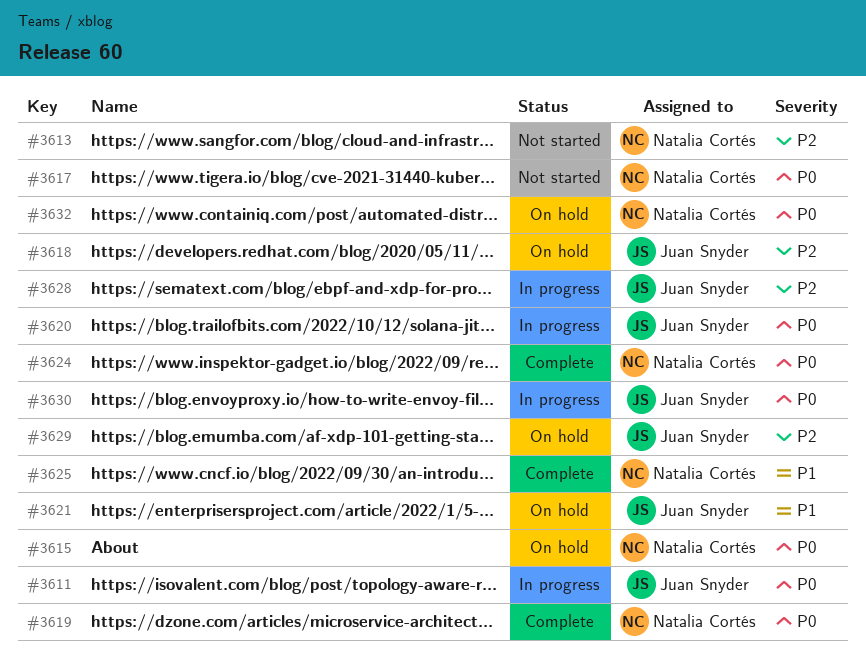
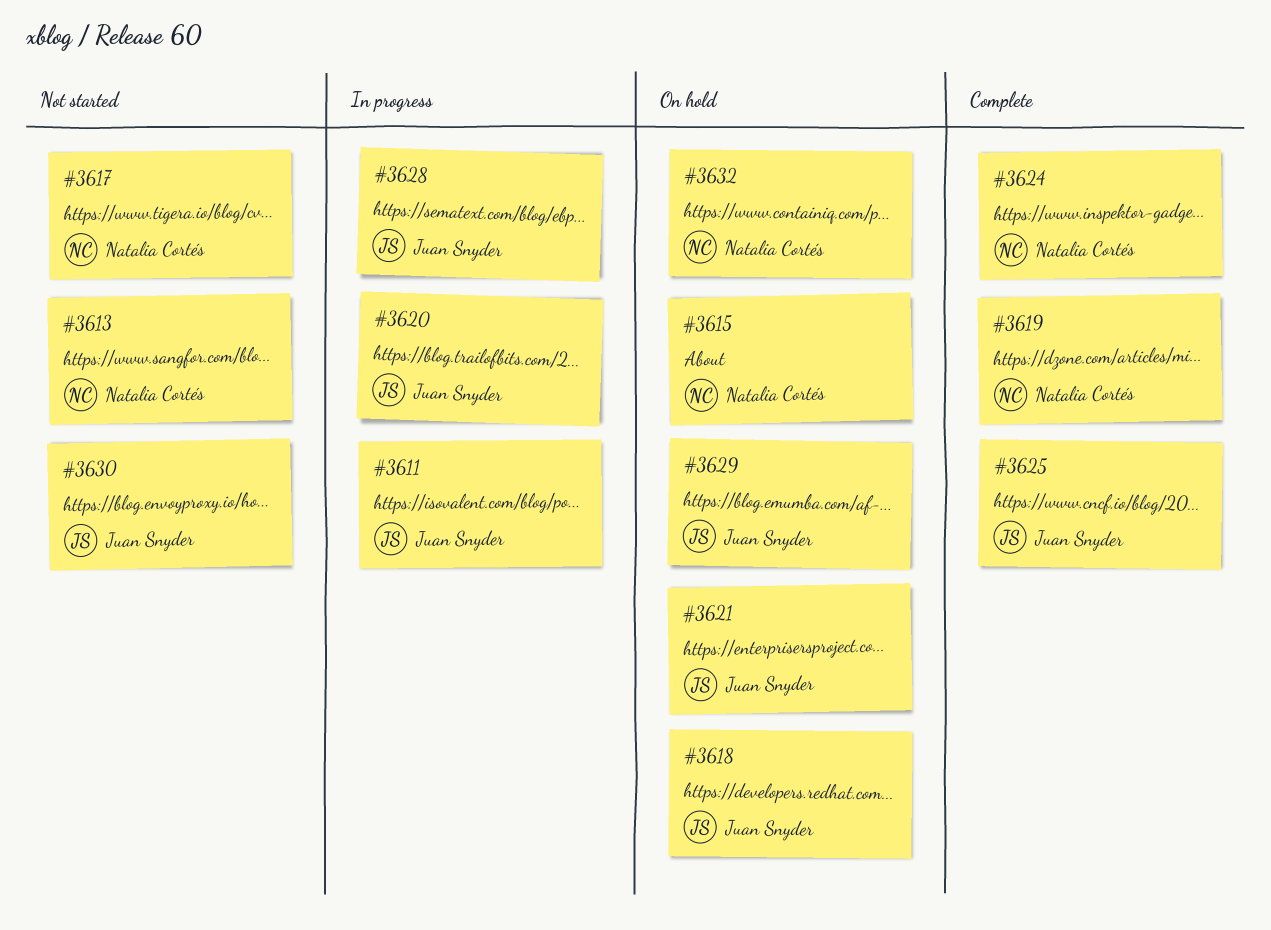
#3625, owner: Natalia Cortés -> Juan Snyder
#3630, status: In progress -> Not started

